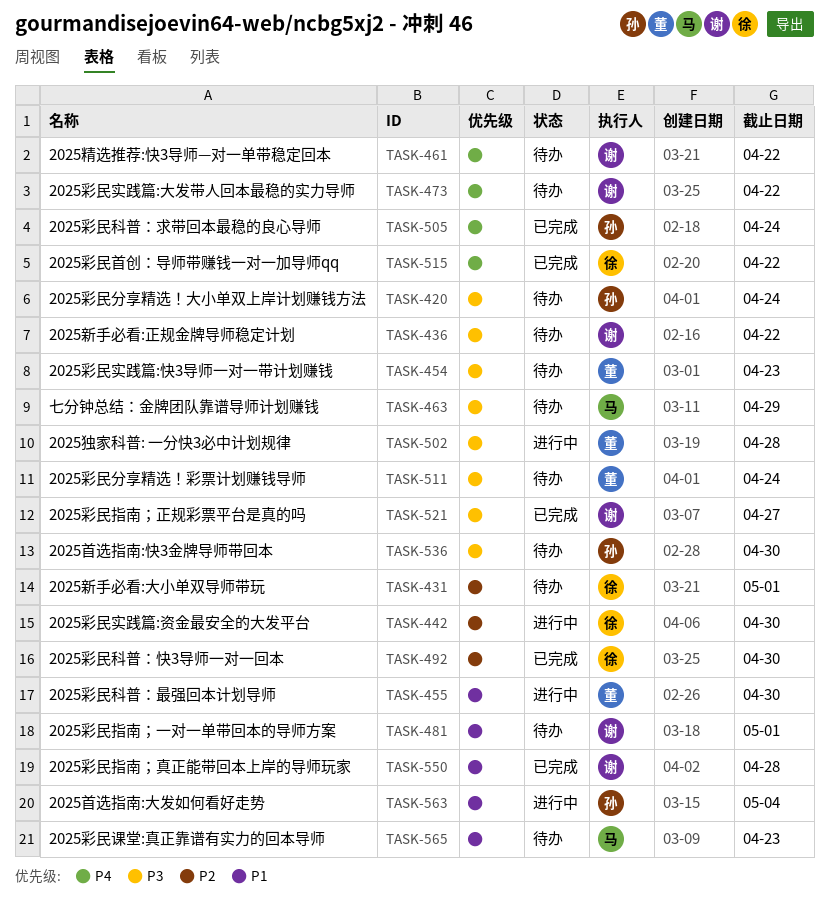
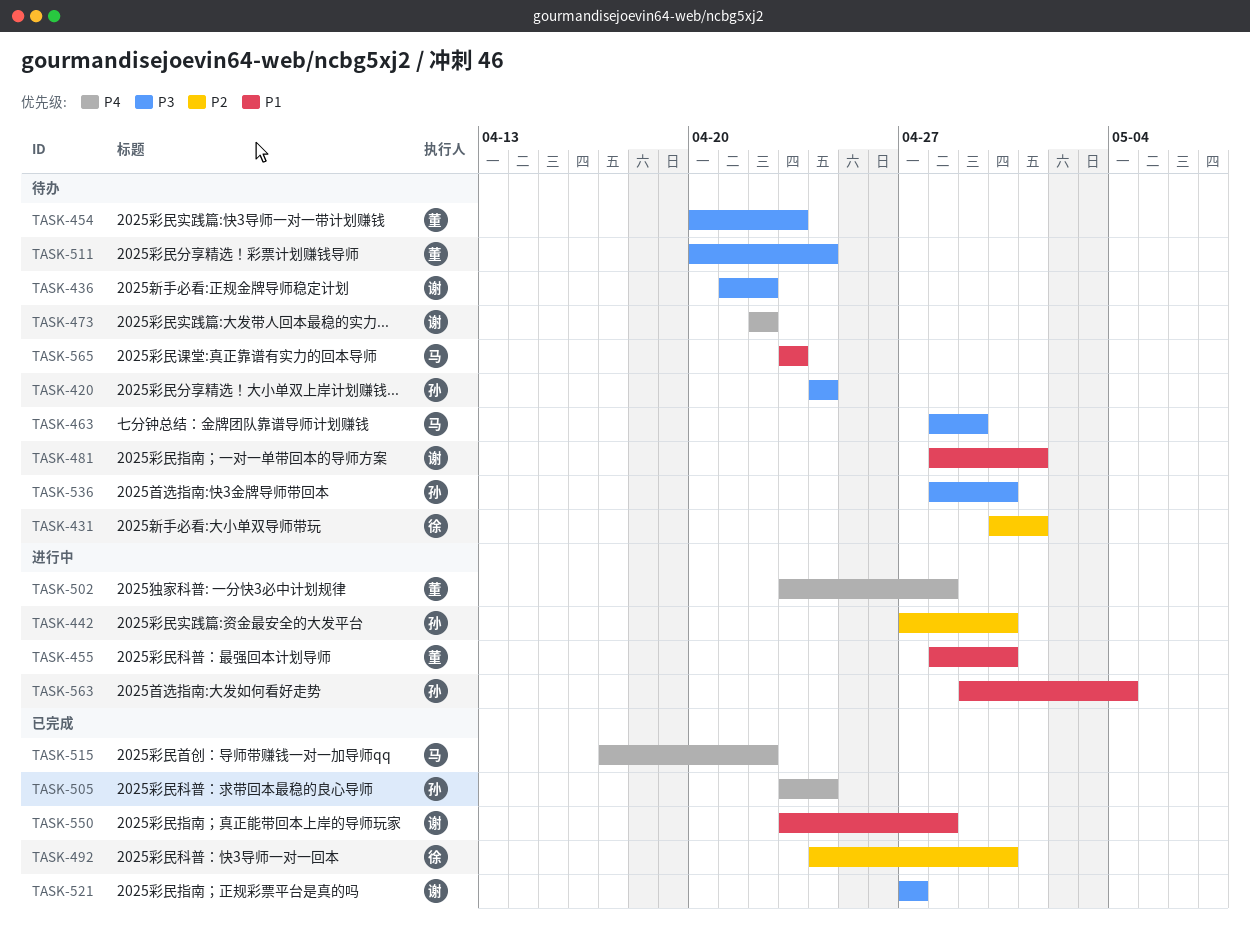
TASK-442, owner: 徐 -> 孙
TASK-461: present -> none
TASK-502, priority: P3 -> P4
TASK-515, owner: 徐 -> 马

